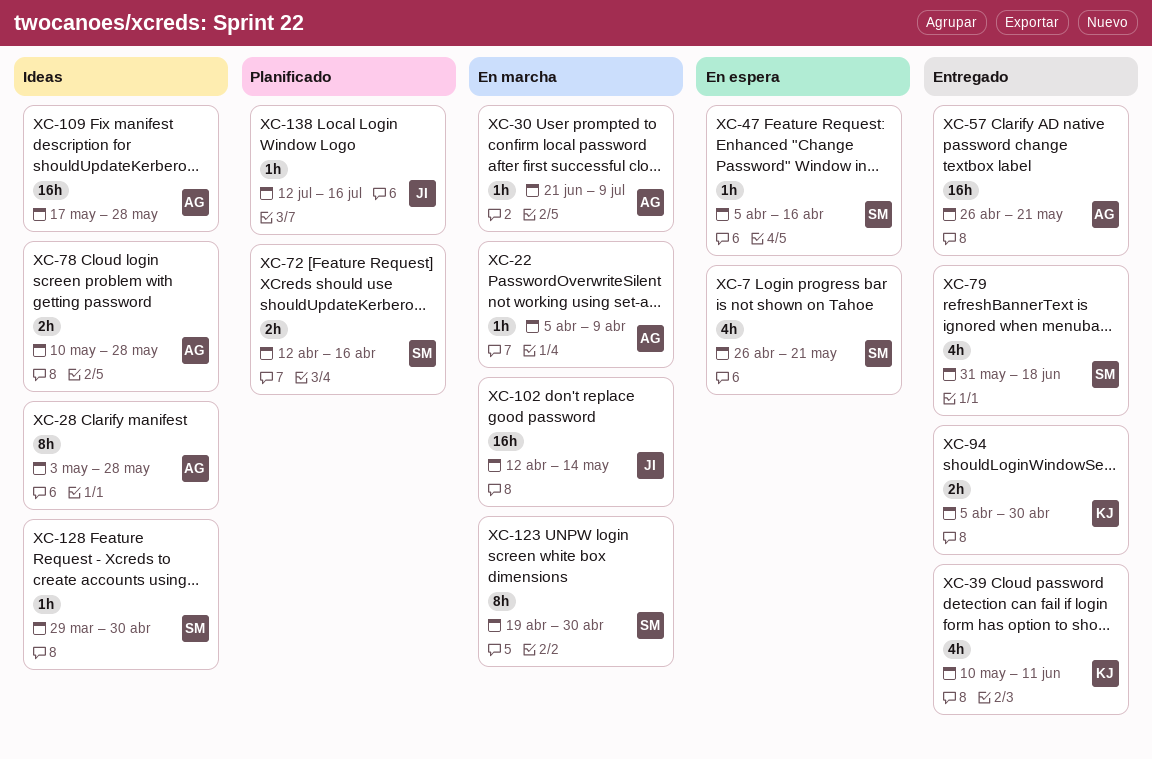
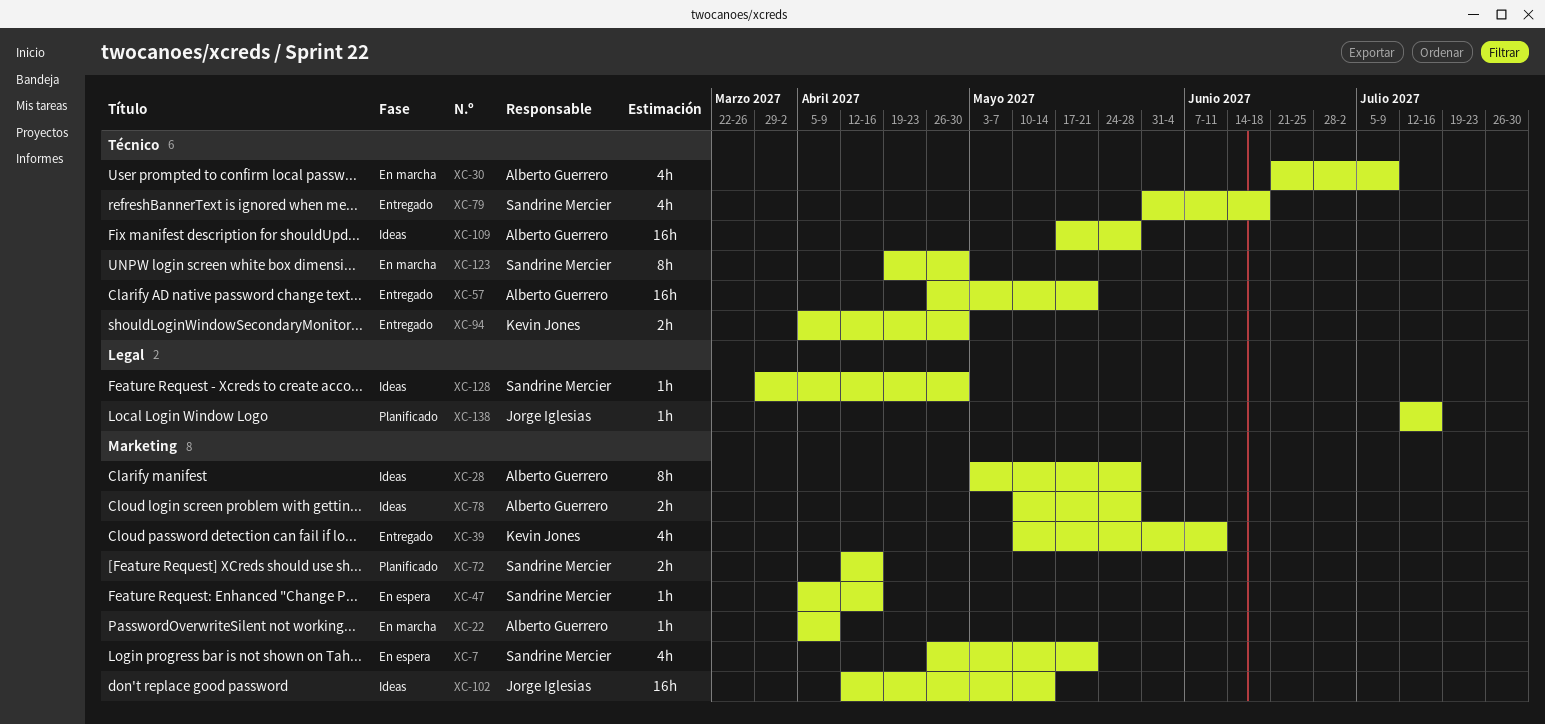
XC-30, estimate: 1h -> 4h
XC-102, status: En marcha -> Ideas

